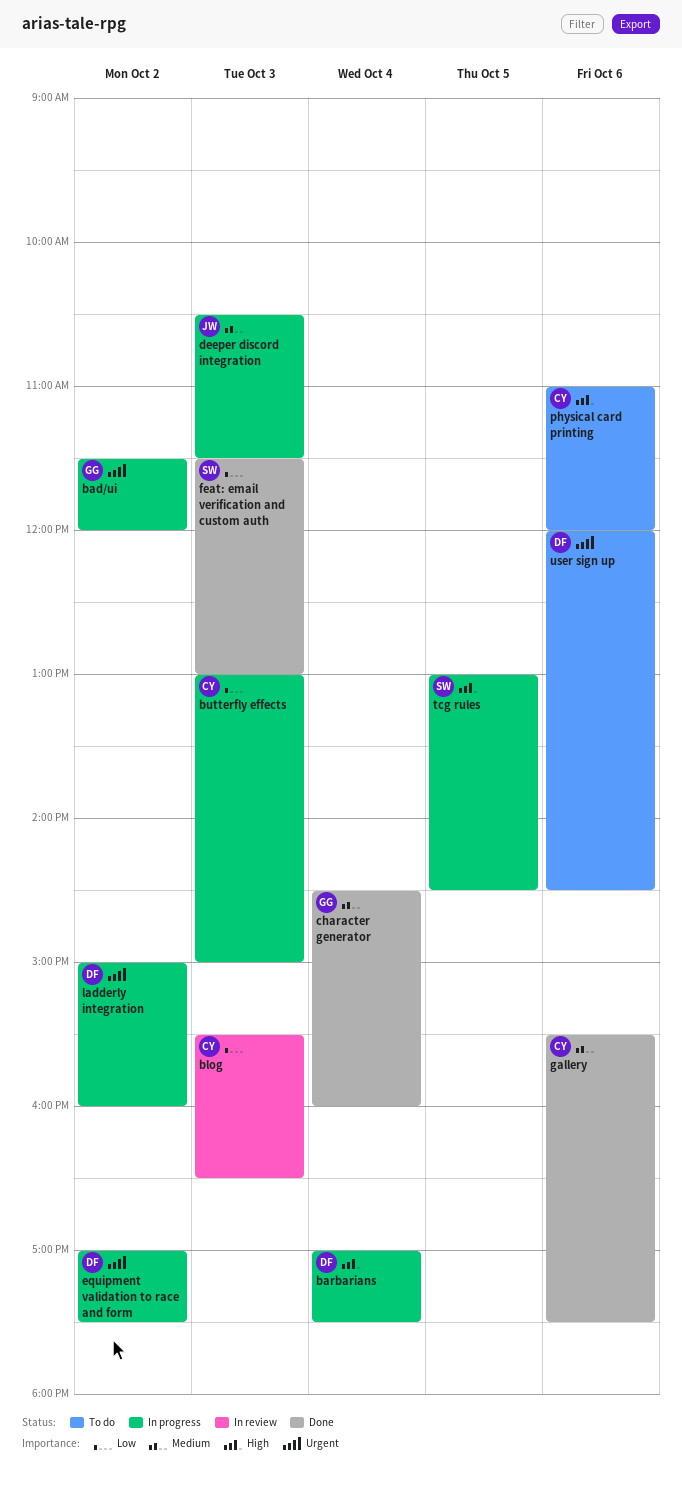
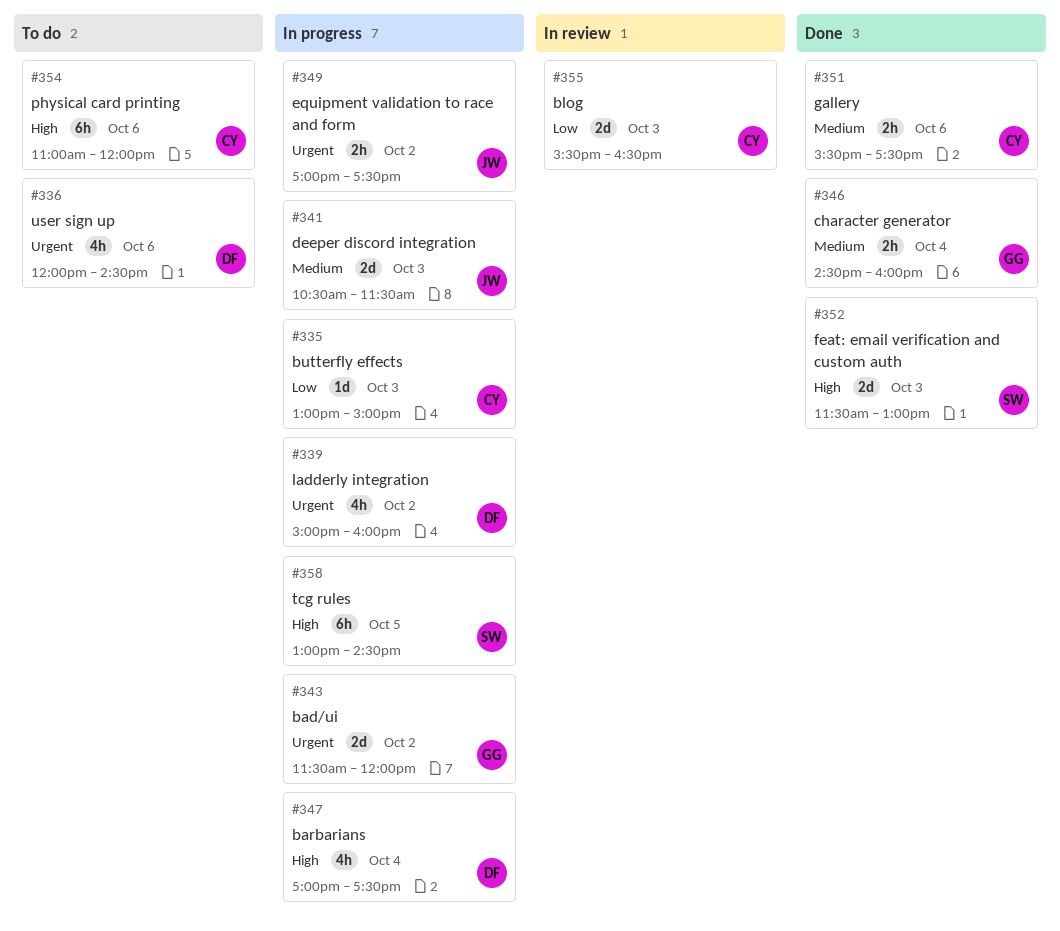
equipment validation to race and form, owner: DF -> JW
feat: email verification and custom auth, priority: Low -> High

